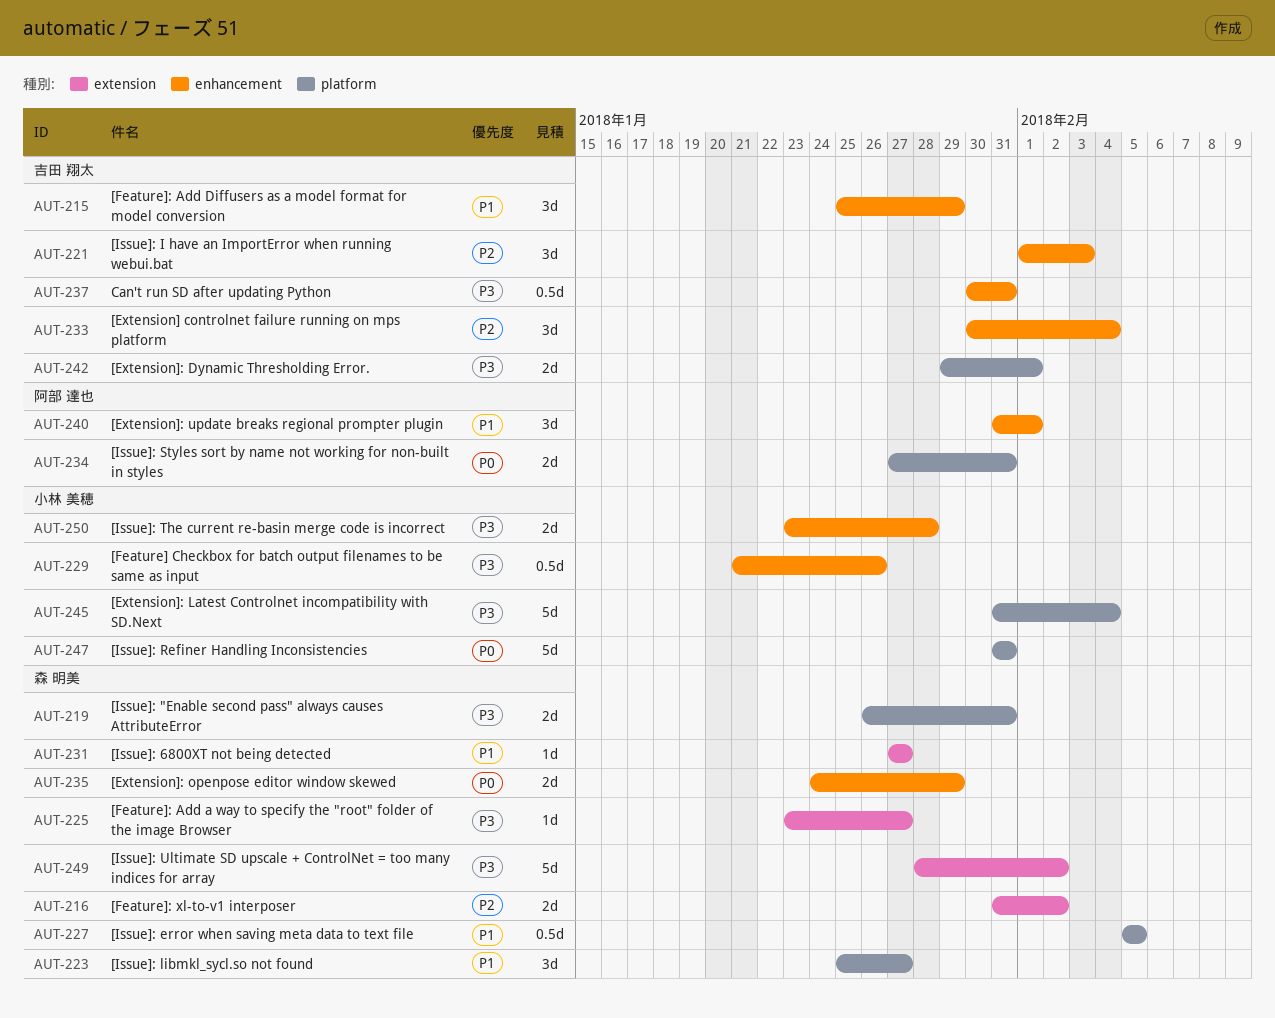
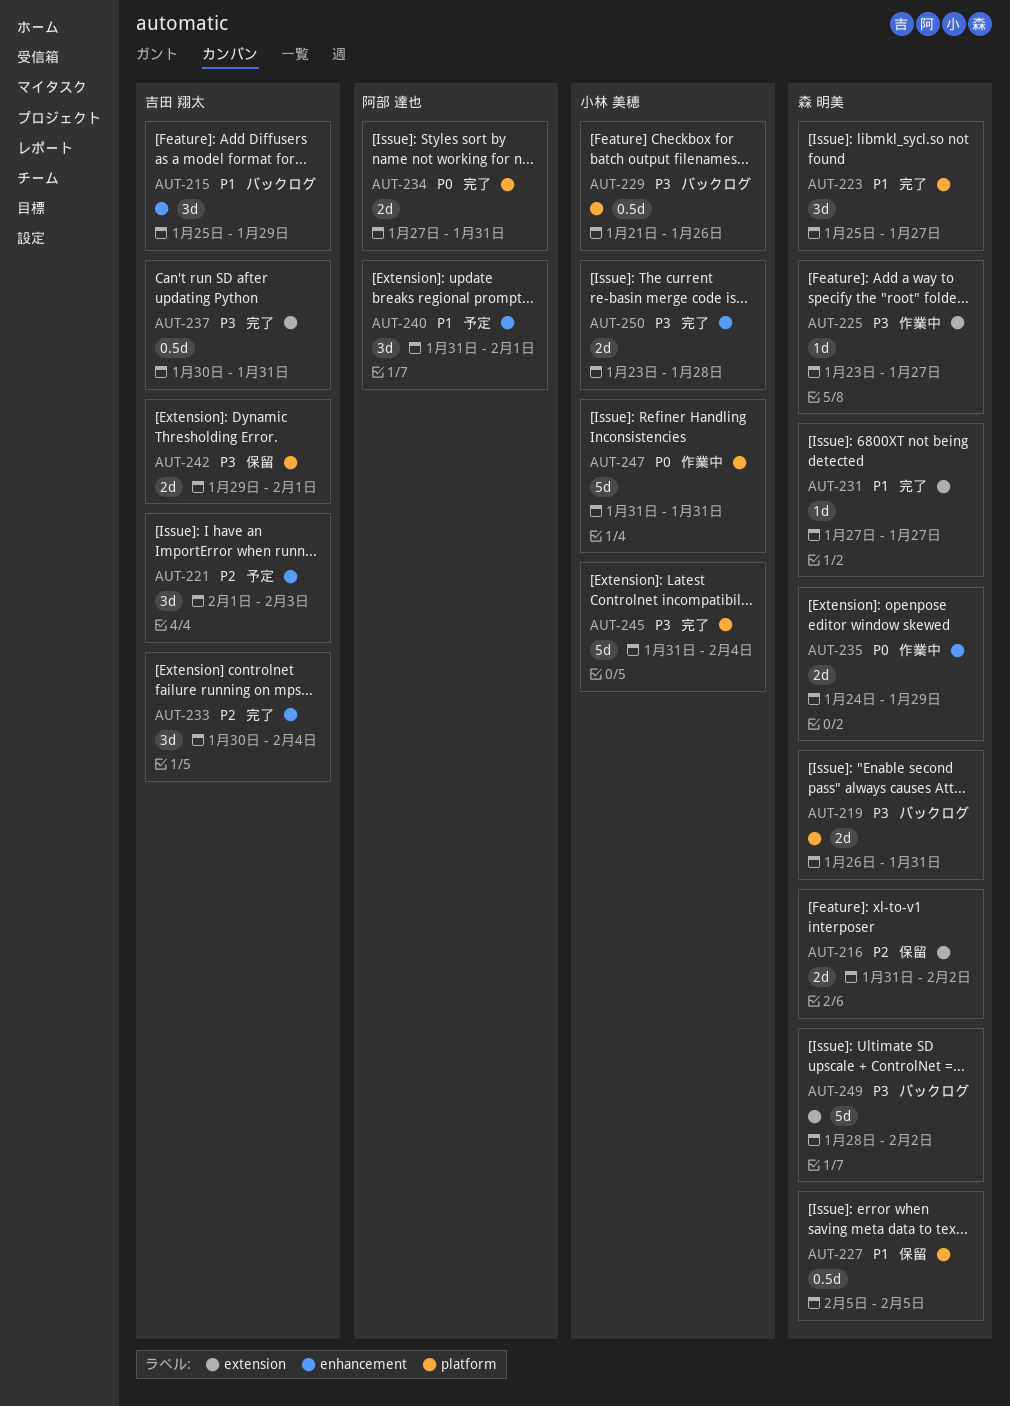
AUT-229, label: enhancement -> platform
AUT-237, label: enhancement -> extension

